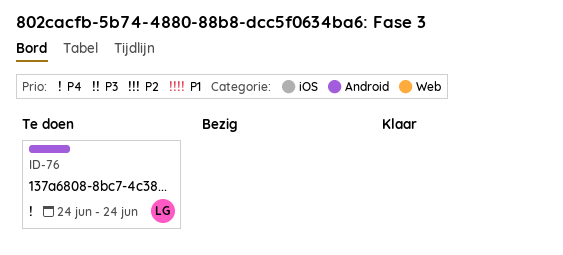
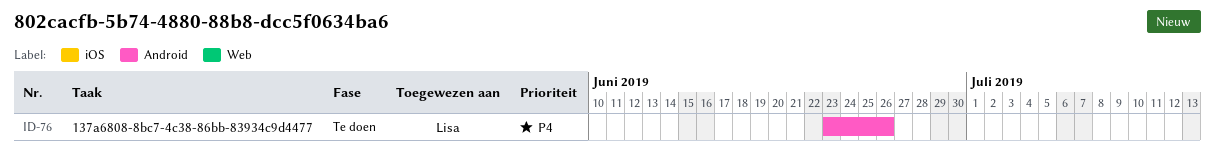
ID-76, start: Jun 24 -> Jun 23
ID-76, due: Jun 24 -> Jun 26

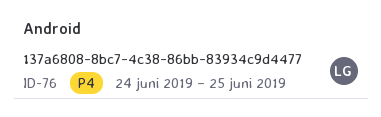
ID-76, start: Jun 23 -> Jun 24
ID-76, due: Jun 26 -> Jun 25

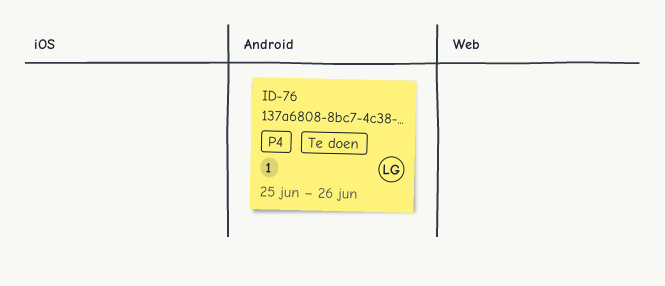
ID-76, start: Jun 24 -> Jun 25
ID-76, due: Jun 25 -> Jun 26

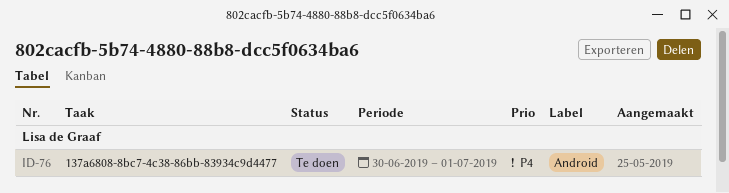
ID-76, start: Jun 25 -> Jun 30
ID-76, due: Jun 26 -> Jul 1

